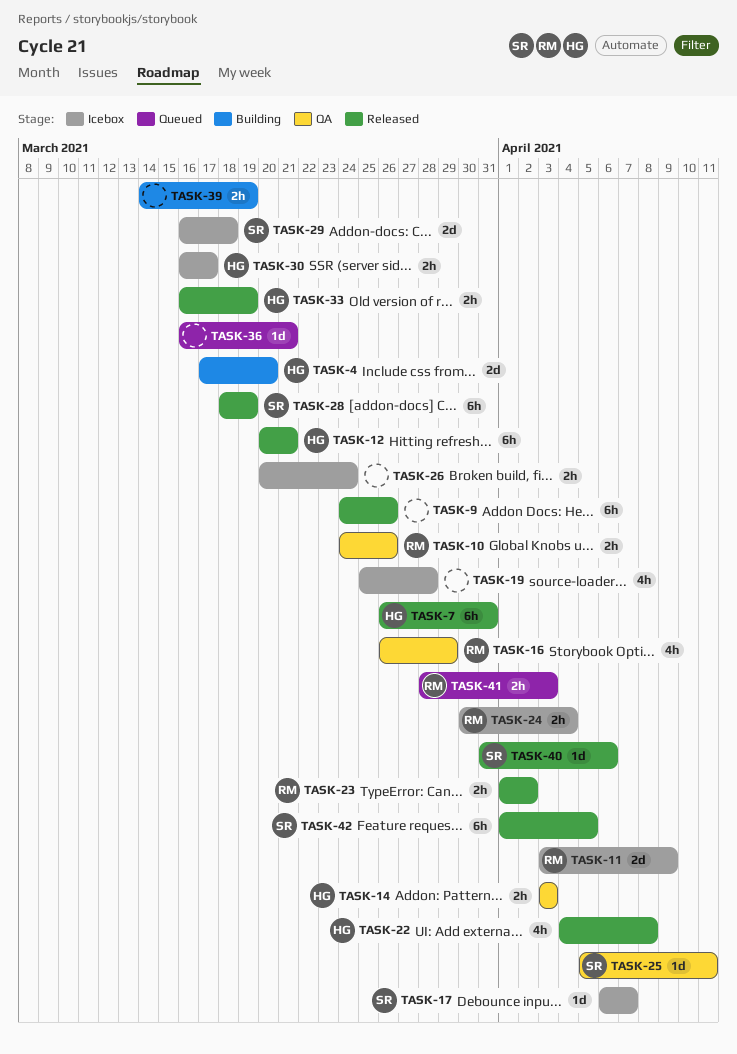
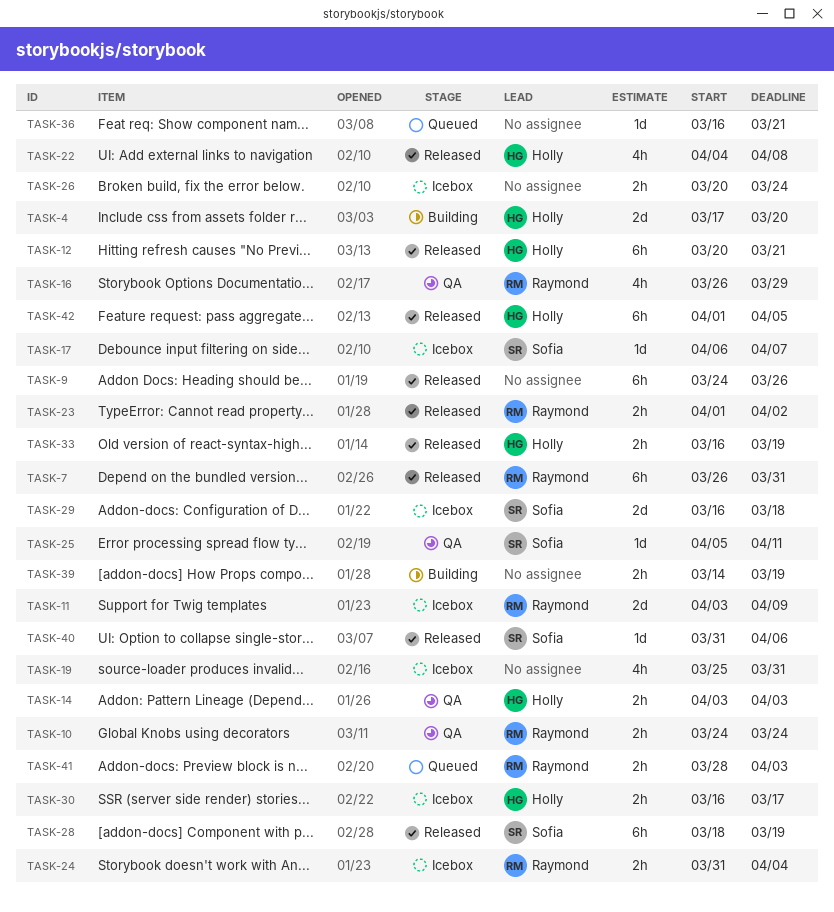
TASK-7, owner: Holly -> Raymond
TASK-10, due: Mar 26 -> Mar 24
TASK-19, due: Mar 28 -> Mar 31
TASK-24, start: Mar 30 -> Mar 31
TASK-42, owner: Sofia -> Holly

